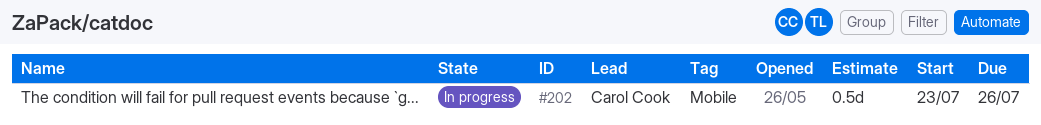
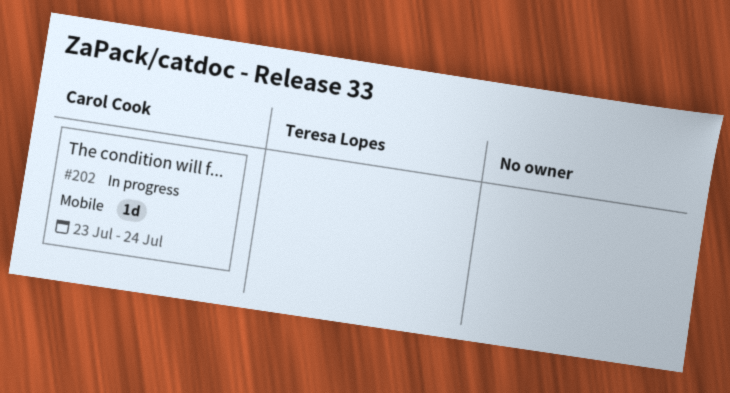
#202, estimate: 0.5d -> 1d
#202, due: Jul 26 -> Jul 24

